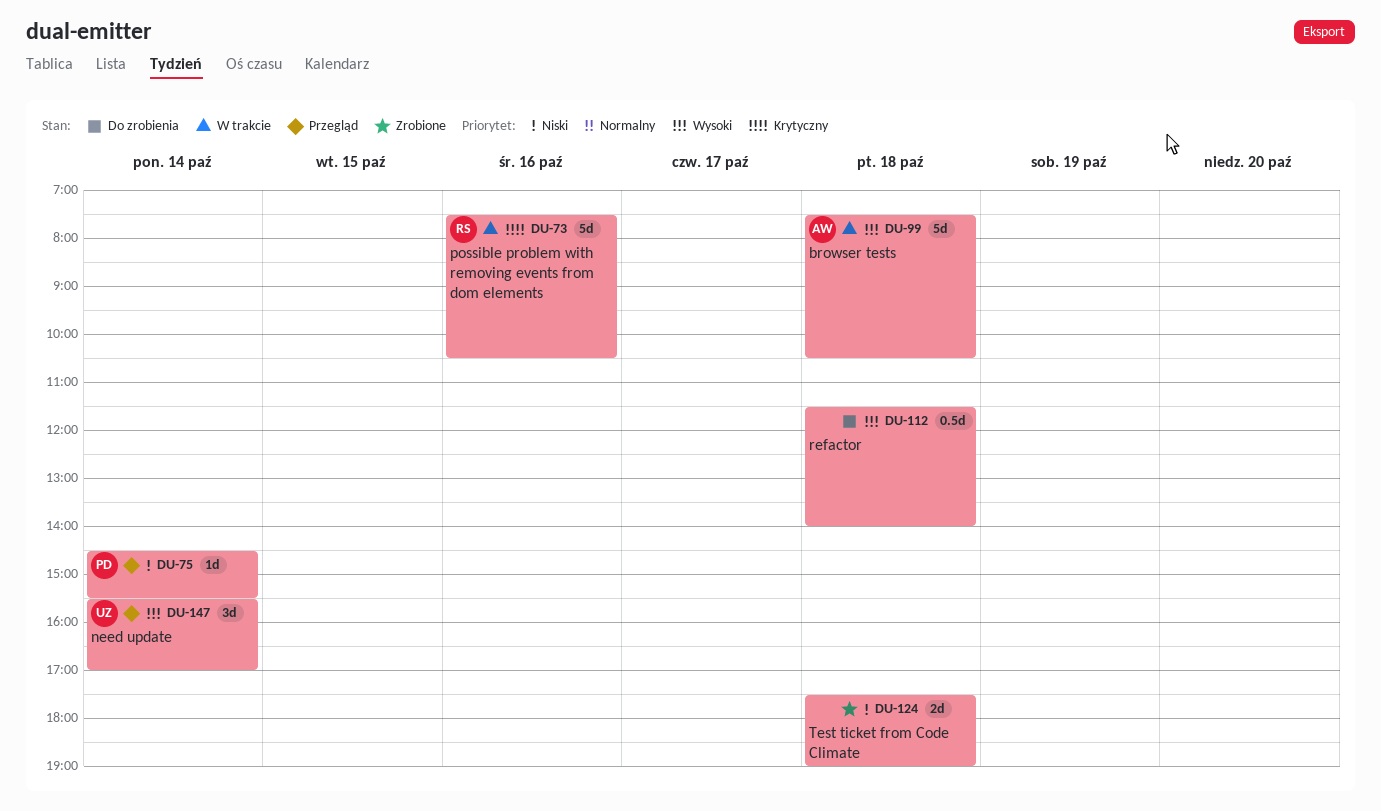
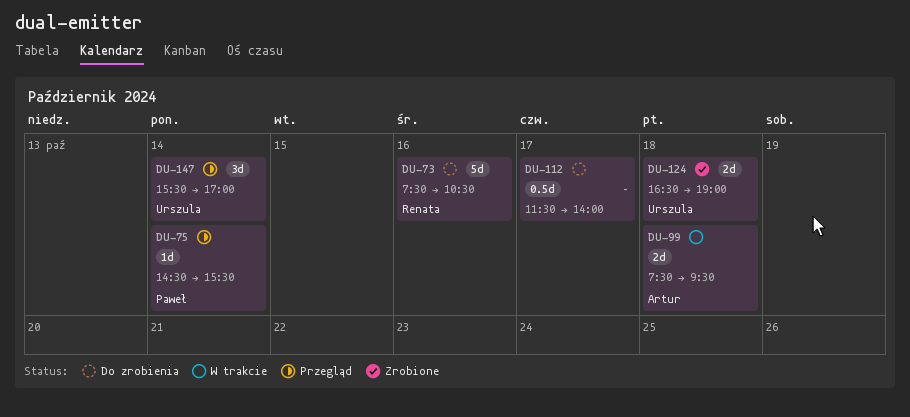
DU-73, status: W trakcie -> Do zrobienia
DU-99, estimate: 5d -> 2d
DU-99, ends: 10:30 -> 09:30
DU-112, day: Oct 18 -> Oct 17
DU-124, owner: none -> Urszula
DU-124, begins: 17:30 -> 16:30

